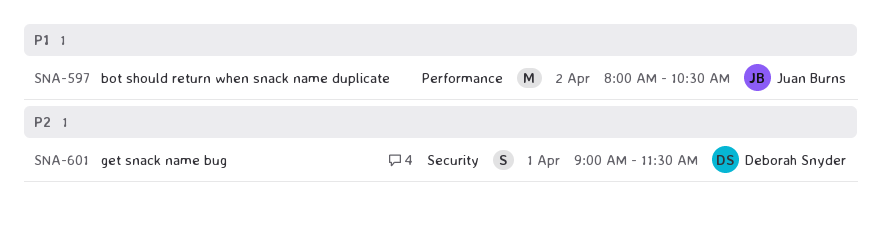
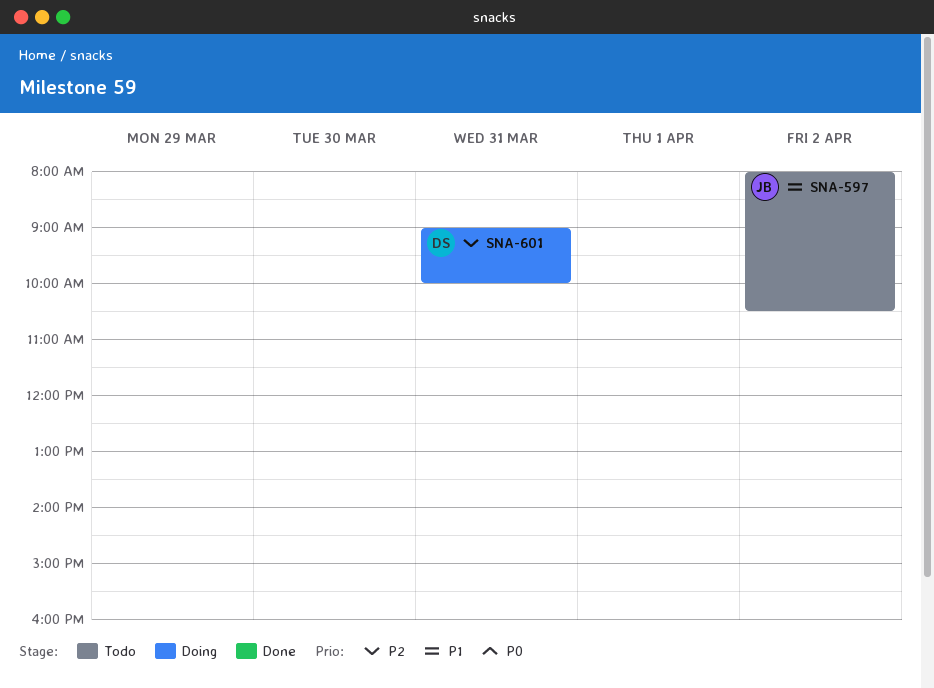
SNA-601, day: Apr 1 -> Mar 31
SNA-601, ends: 11:30 -> 10:00

